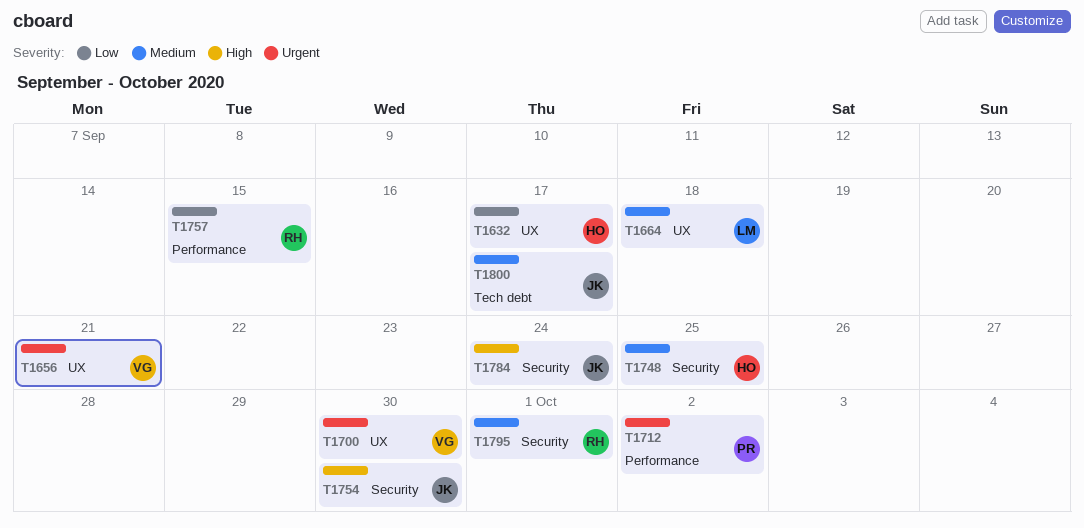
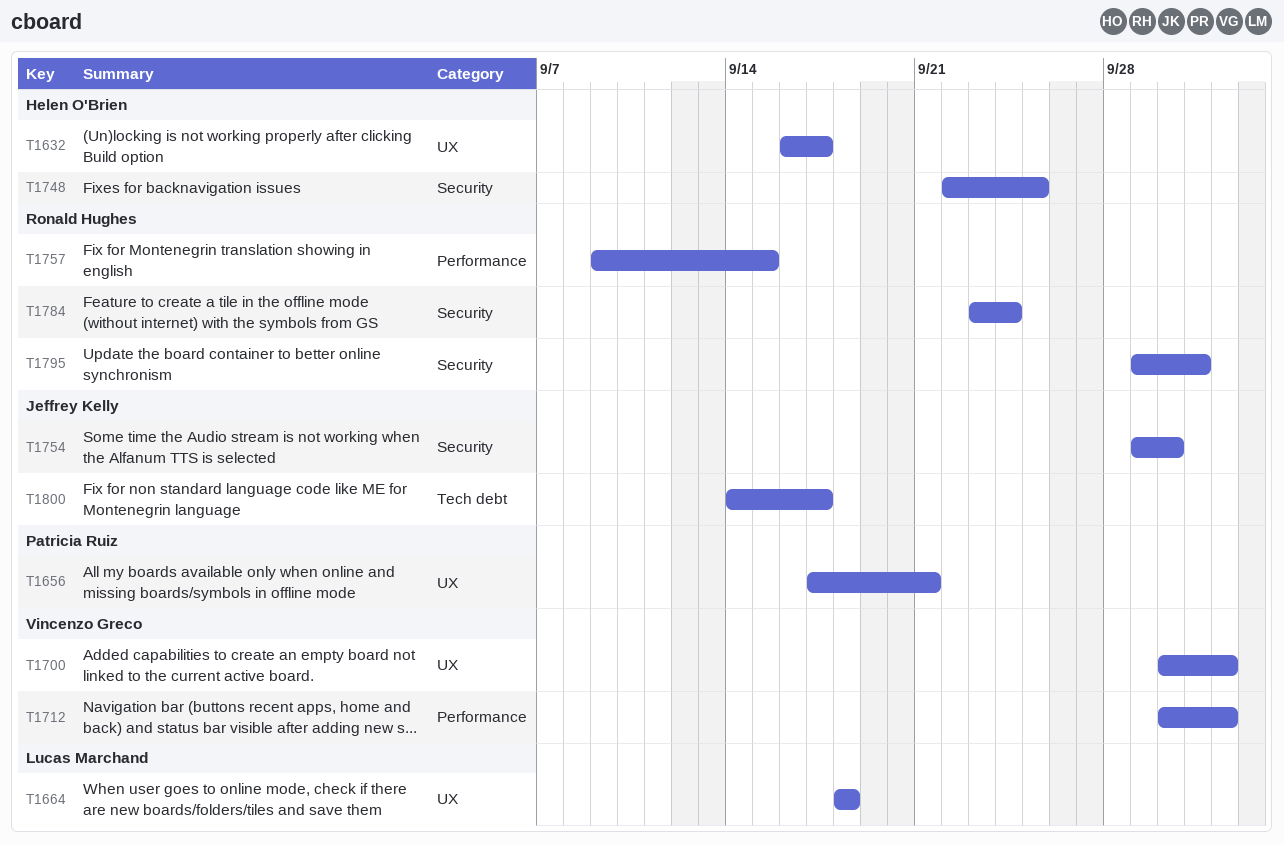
T1656, owner: Vincenzo Greco -> Patricia Ruiz
T1700, due: Sep 30 -> Oct 2
T1712, owner: Patricia Ruiz -> Vincenzo Greco
T1784, owner: Jeffrey Kelly -> Ronald Hughes

